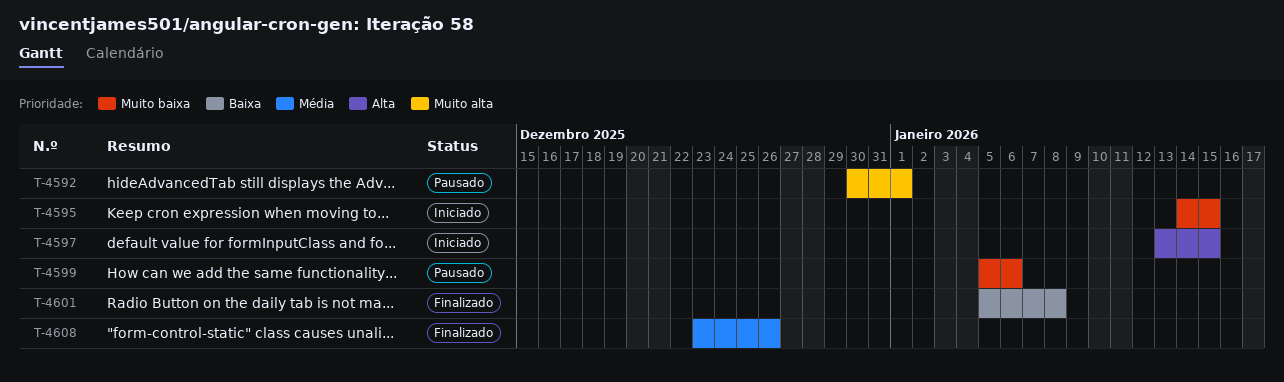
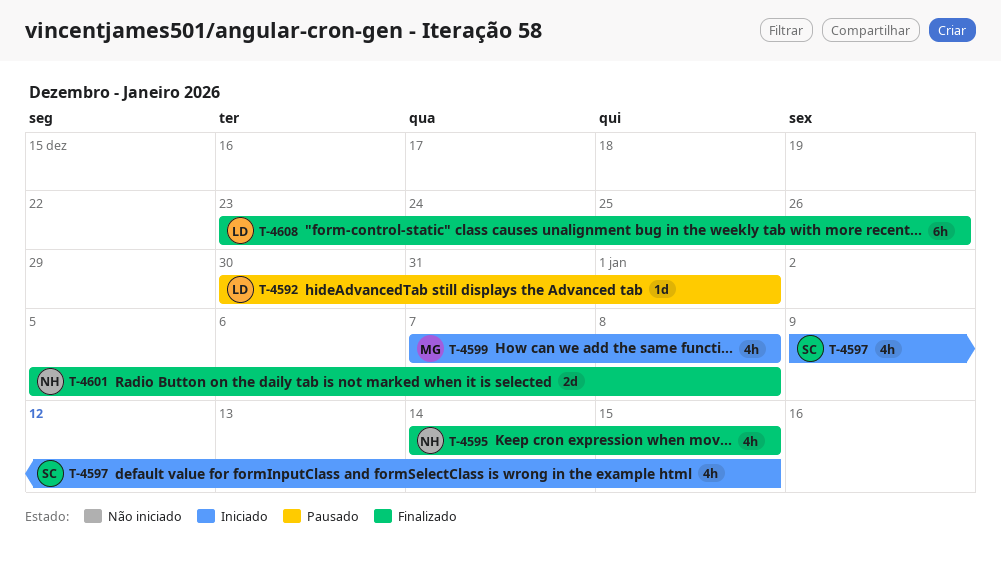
T-4595, status: Iniciado -> Finalizado
T-4597, start: Jan 13 -> Jan 9
T-4599, status: Pausado -> Iniciado
T-4599, start: Jan 5 -> Jan 7
T-4599, due: Jan 6 -> Jan 8

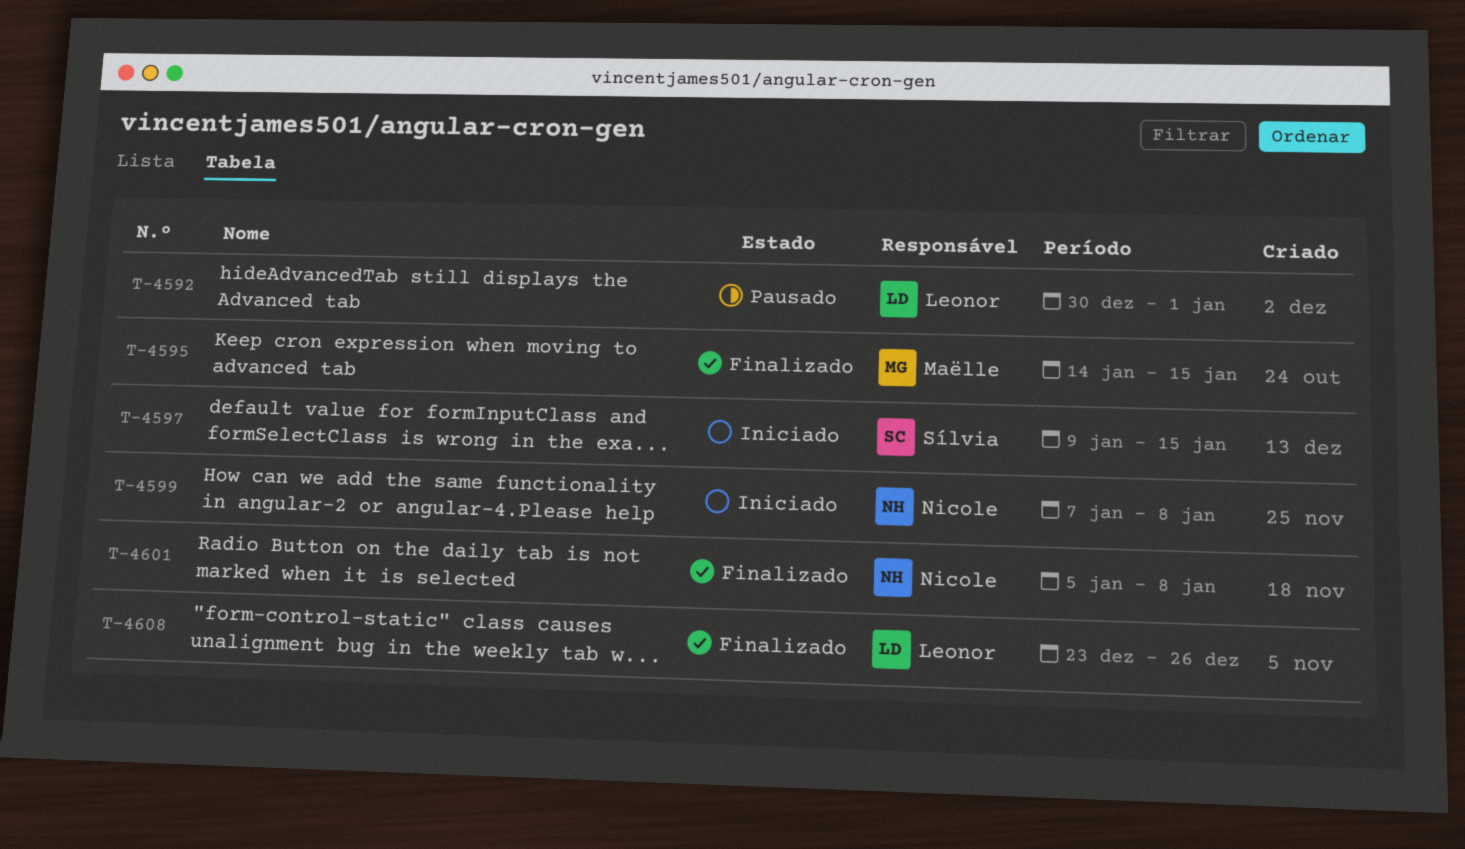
T-4595, owner: Nicole -> Maëlle
T-4599, owner: Maëlle -> Nicole

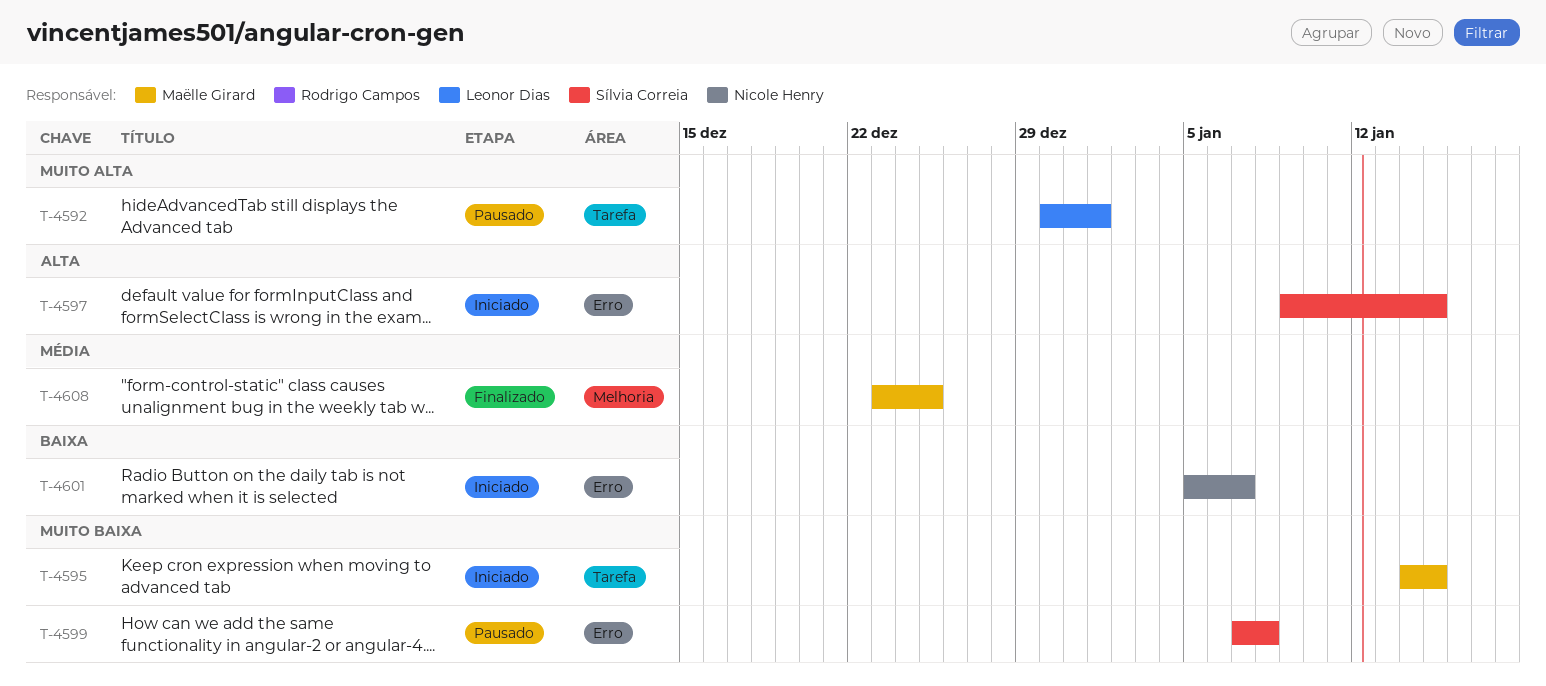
T-4595, status: Finalizado -> Iniciado
T-4599, status: Iniciado -> Pausado
T-4599, owner: Nicole Henry -> Sílvia Correia
T-4601, status: Finalizado -> Iniciado
T-4601, due: Jan 8 -> Jan 7
T-4608, owner: Leonor Dias -> Maëlle Girard
T-4608, due: Dec 26 -> Dec 25

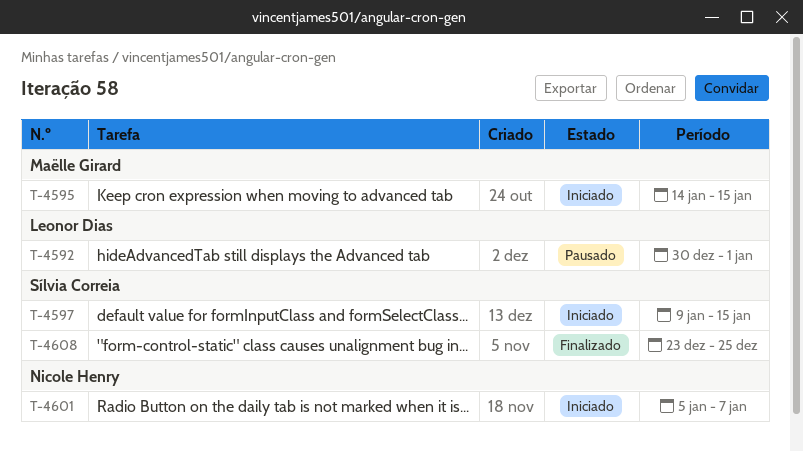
T-4599: present -> none
T-4608, owner: Maëlle Girard -> Sílvia Correia

